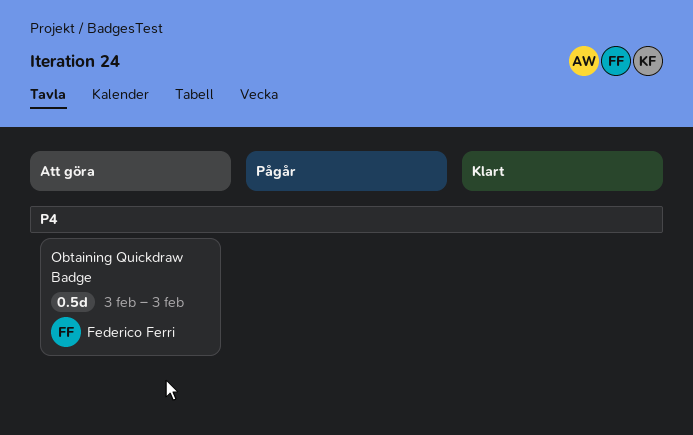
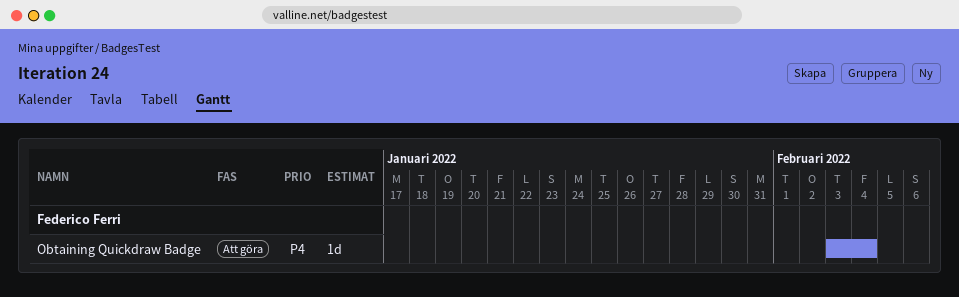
Obtaining Quickdraw Badge, estimate: 0.5d -> 1d
Obtaining Quickdraw Badge, due: Feb 3 -> Feb 4

